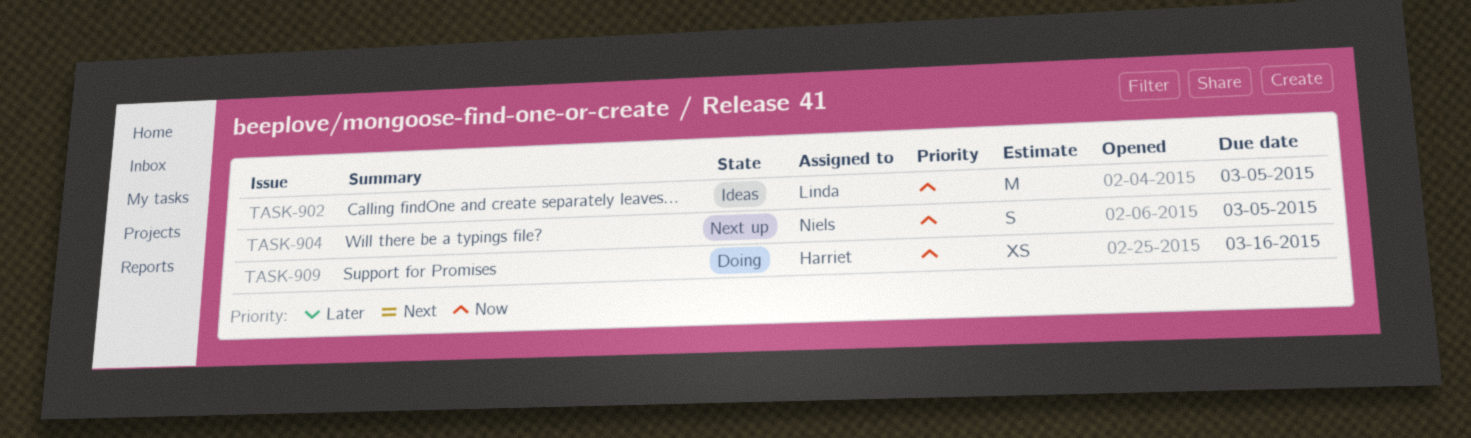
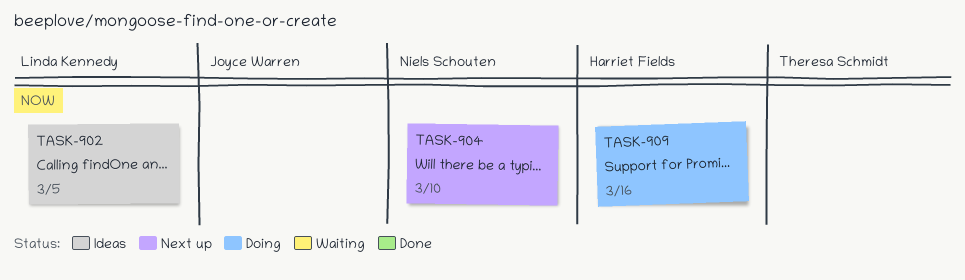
TASK-904, due: Mar 5 -> Mar 10

